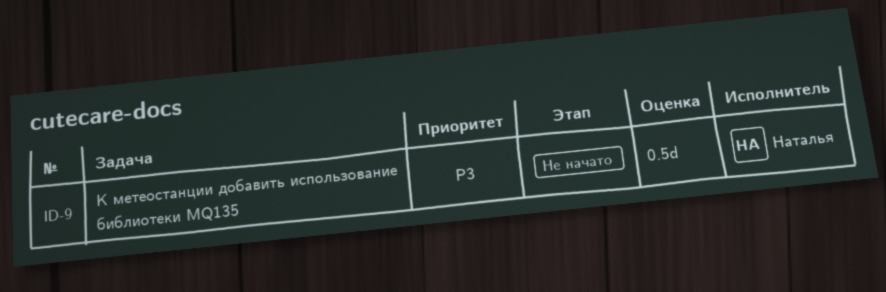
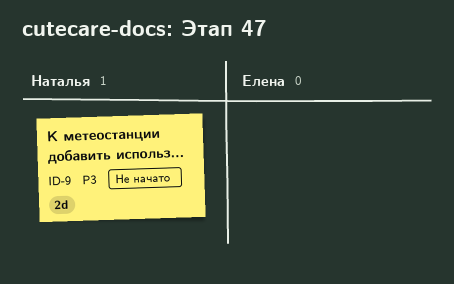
ID-9, estimate: 0.5d -> 2d

